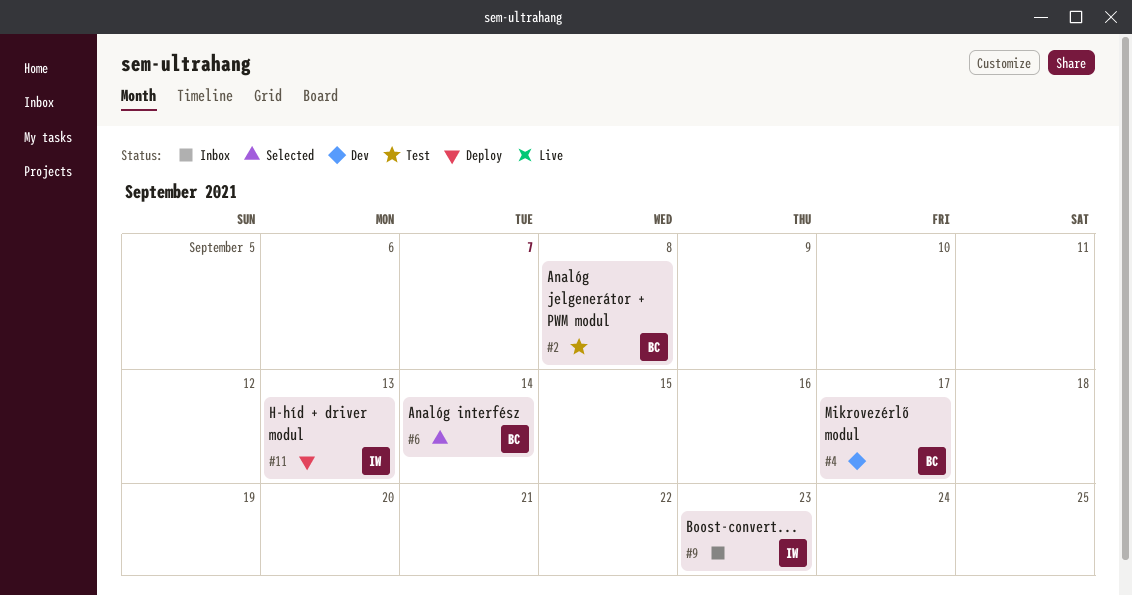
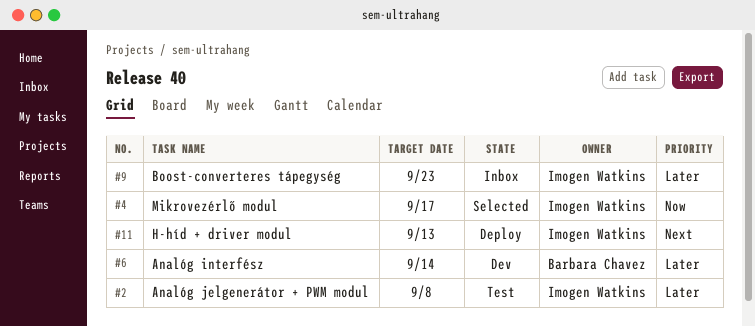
#2, owner: Barbara Chavez -> Imogen Watkins
#4, status: Dev -> Selected
#4, owner: Barbara Chavez -> Imogen Watkins
#6, status: Selected -> Dev

